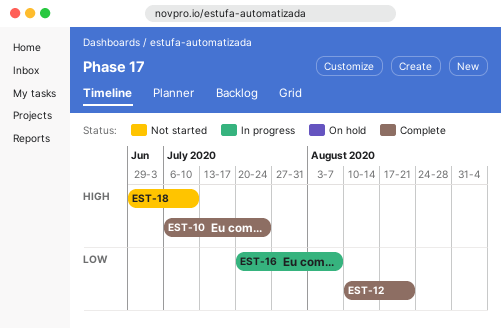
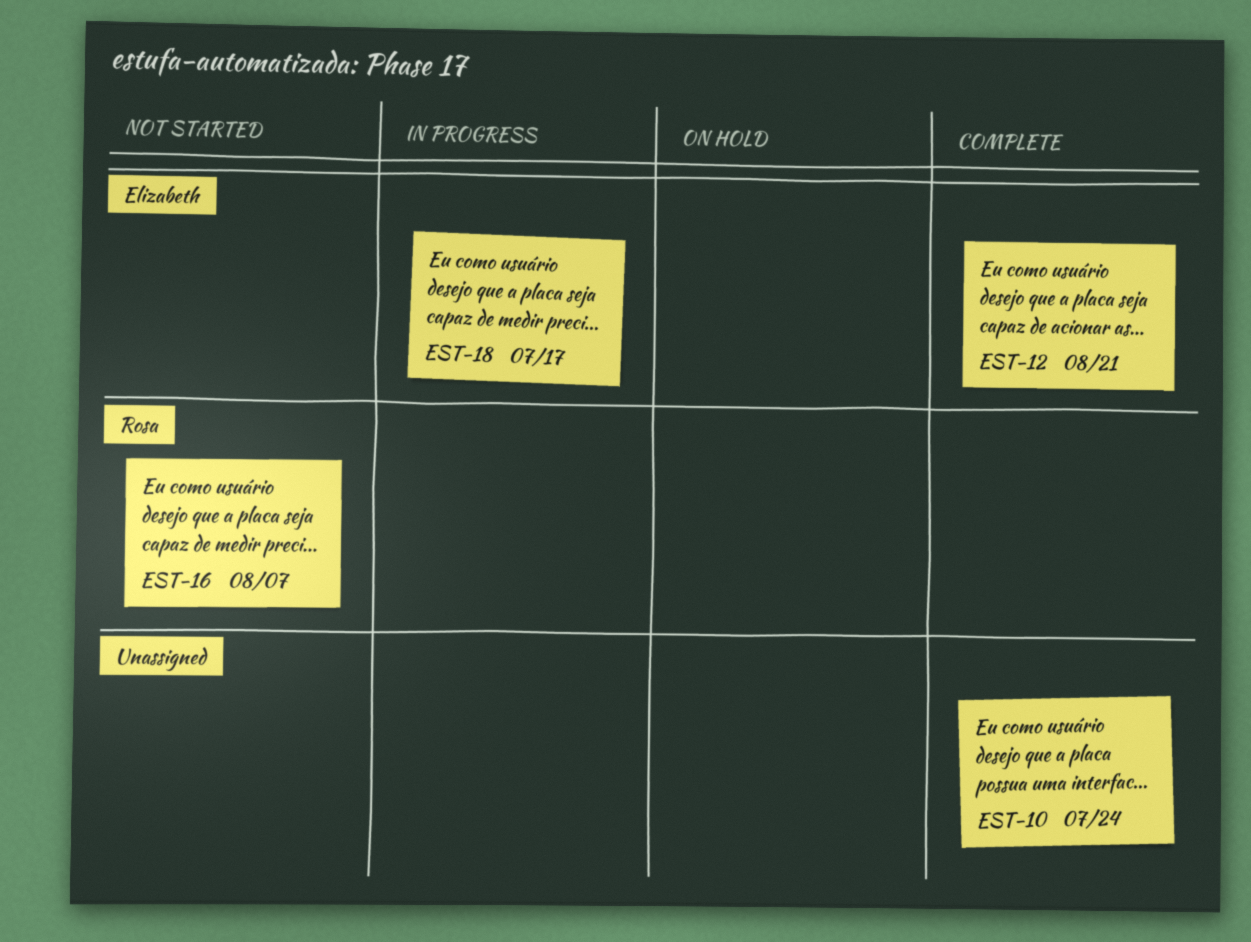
EST-16, status: In progress -> Not started
EST-18, status: Not started -> In progress
EST-18, due: Jul 10 -> Jul 17

